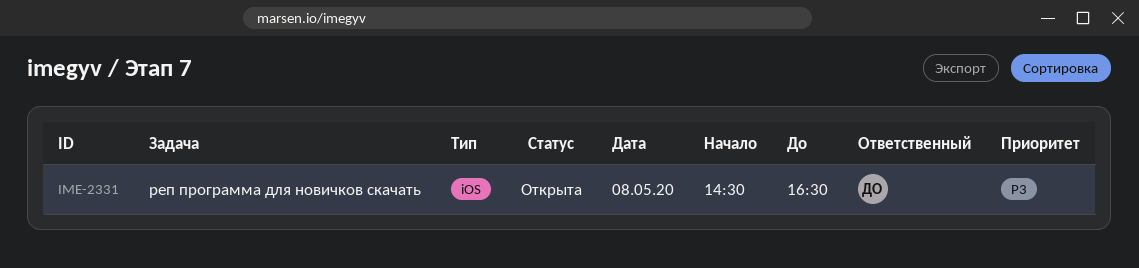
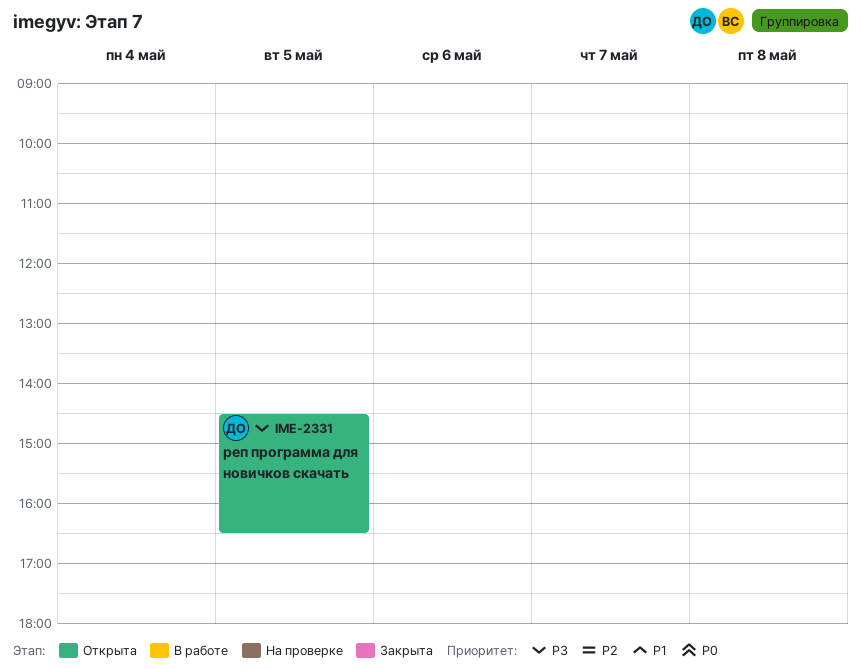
IME-2331, day: May 8 -> May 5

